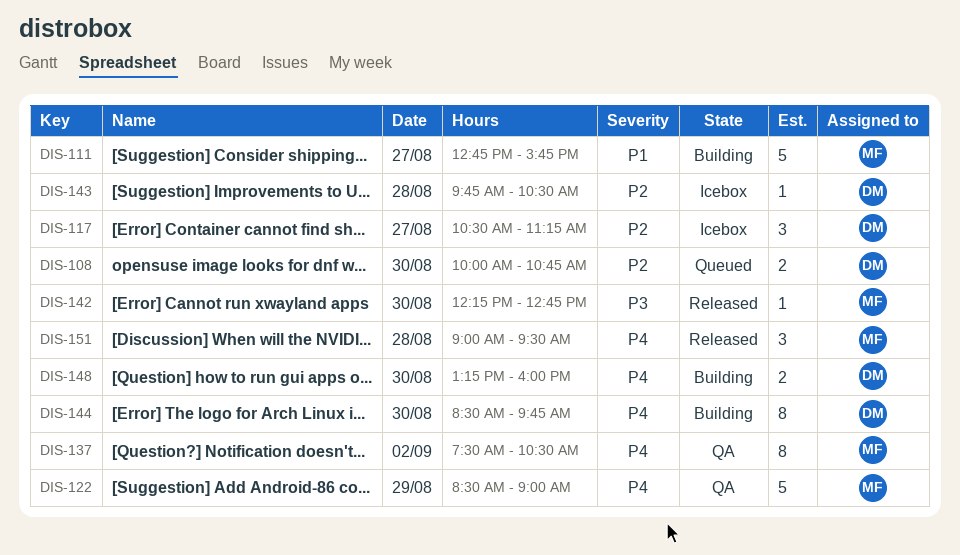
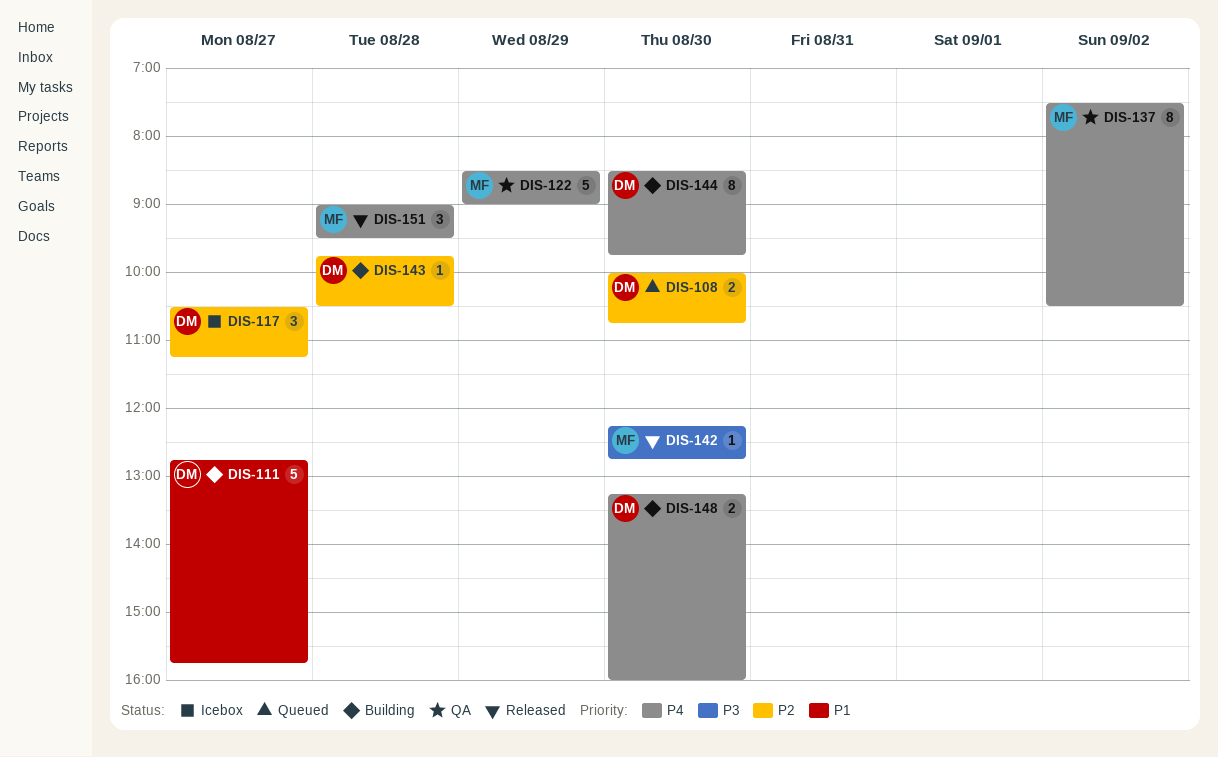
DIS-111, owner: MF -> DM
DIS-143, status: Icebox -> Building

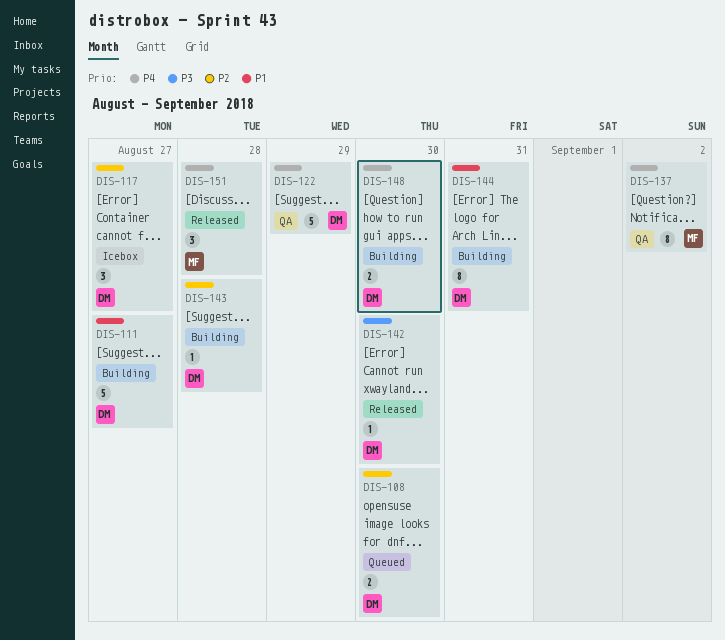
DIS-122, owner: MF -> DM
DIS-142, owner: MF -> DM
DIS-144, priority: P4 -> P1
DIS-144, day: Aug 30 -> Aug 31

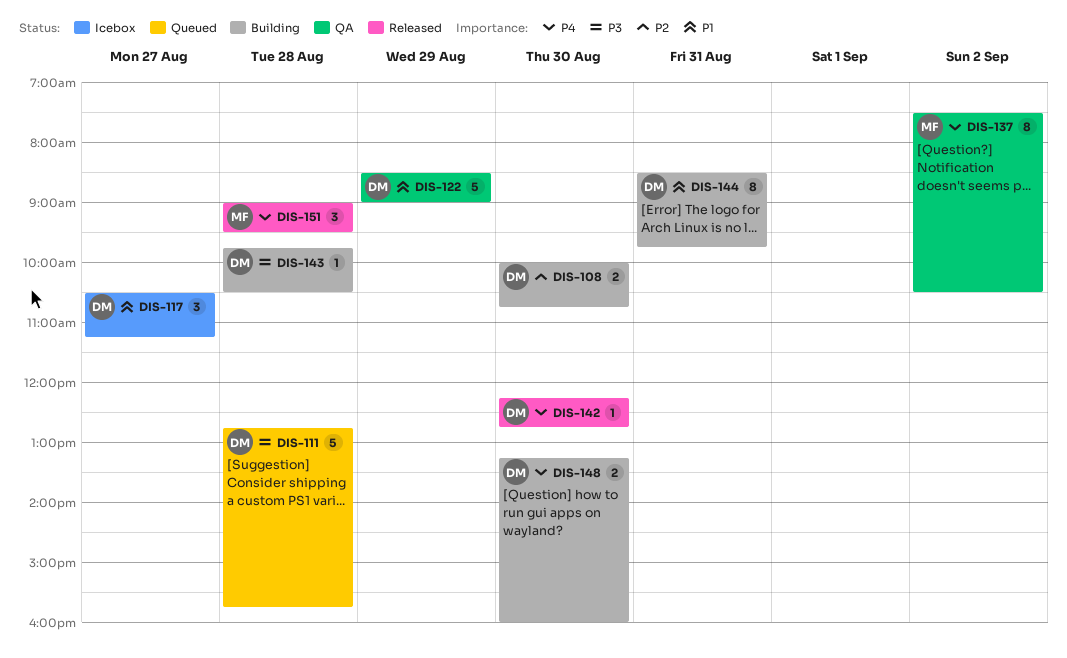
DIS-108, status: Queued -> Building
DIS-111, status: Building -> Queued
DIS-111, priority: P1 -> P3
DIS-111, day: Aug 27 -> Aug 28
DIS-117, priority: P2 -> P1
DIS-122, priority: P4 -> P1
DIS-142, priority: P3 -> P4
DIS-143, priority: P2 -> P3

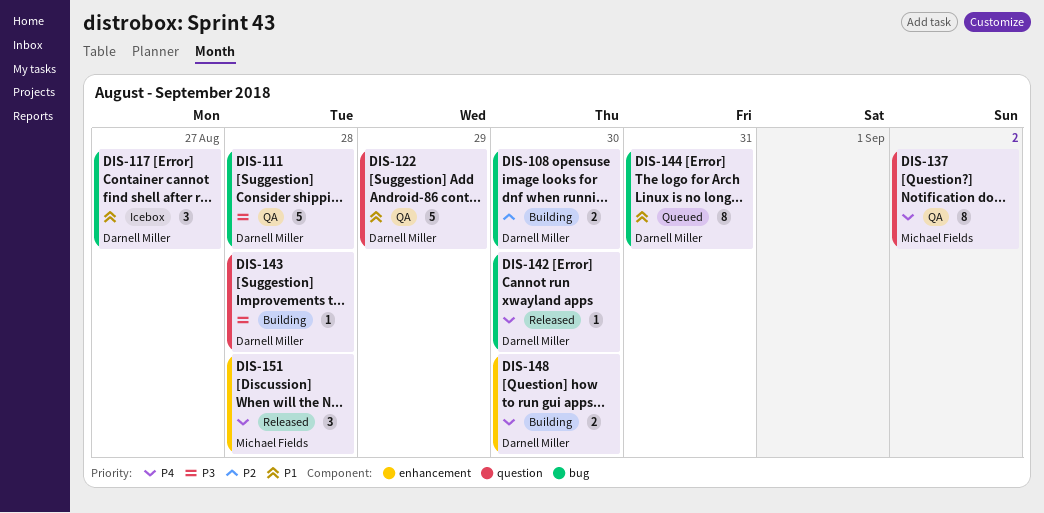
DIS-111, status: Queued -> QA
DIS-144, status: Building -> Queued

